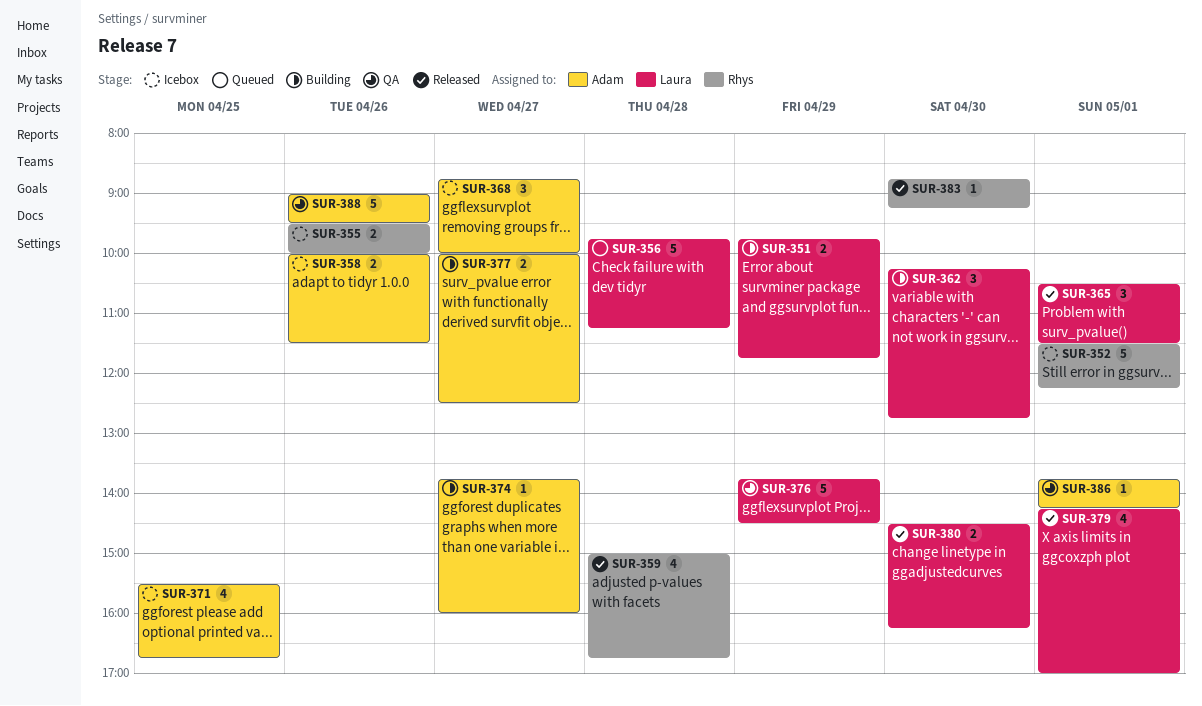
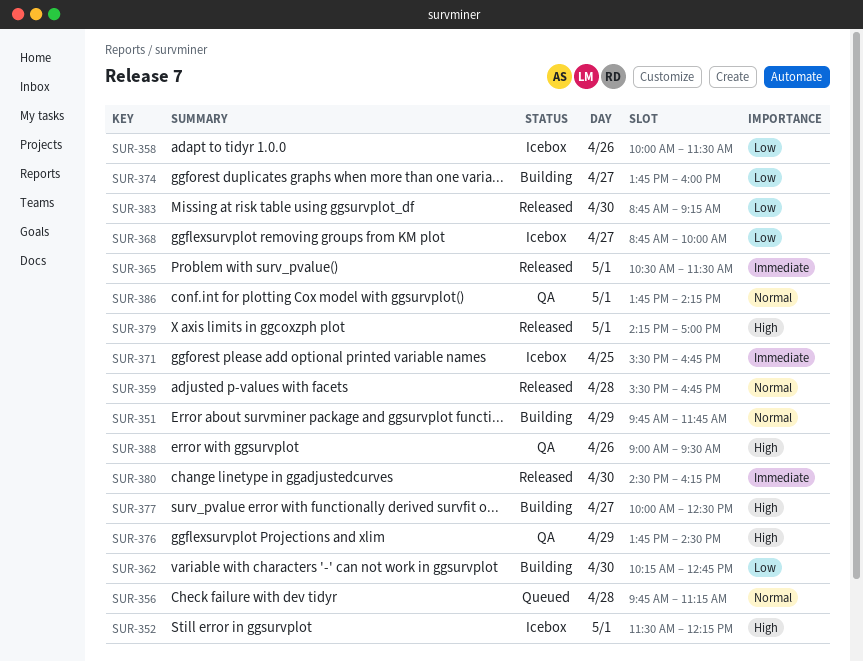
SUR-355: present -> none
SUR-359, begins: 15:00 -> 15:30

